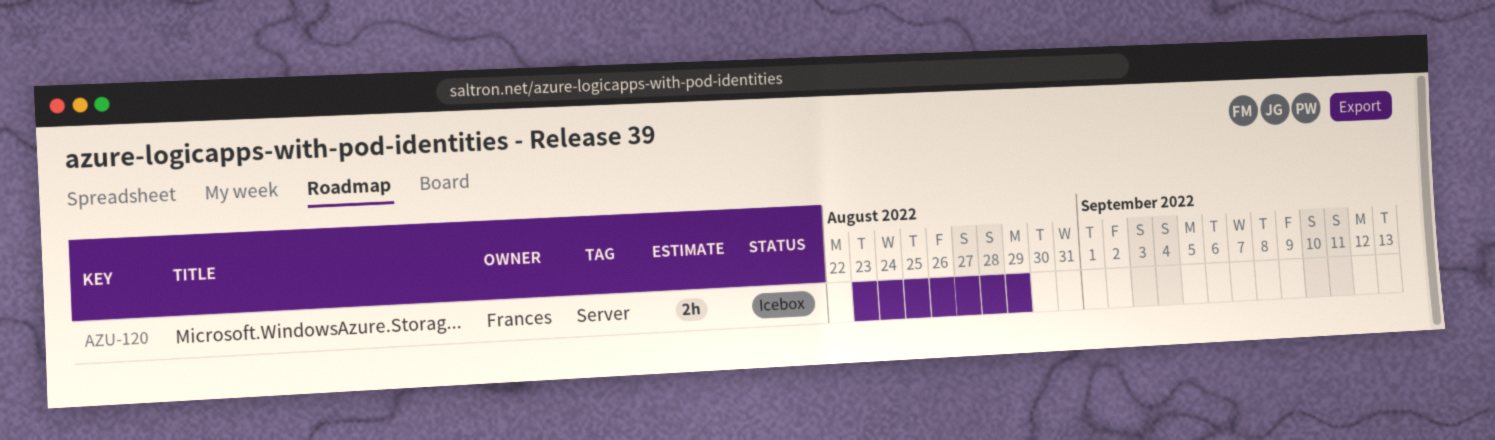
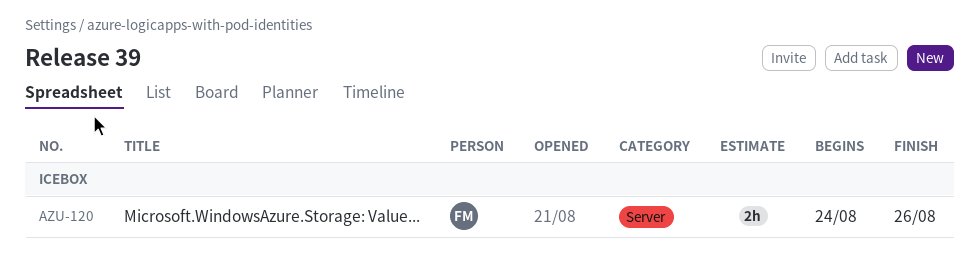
AZU-120, start: Aug 23 -> Aug 24
AZU-120, due: Aug 29 -> Aug 26

